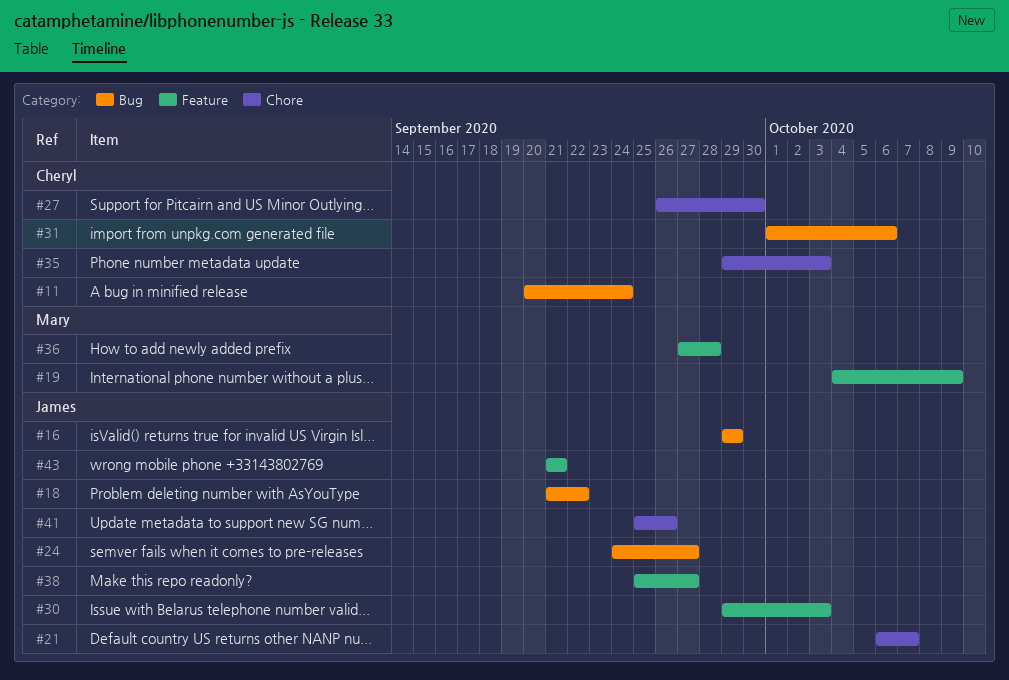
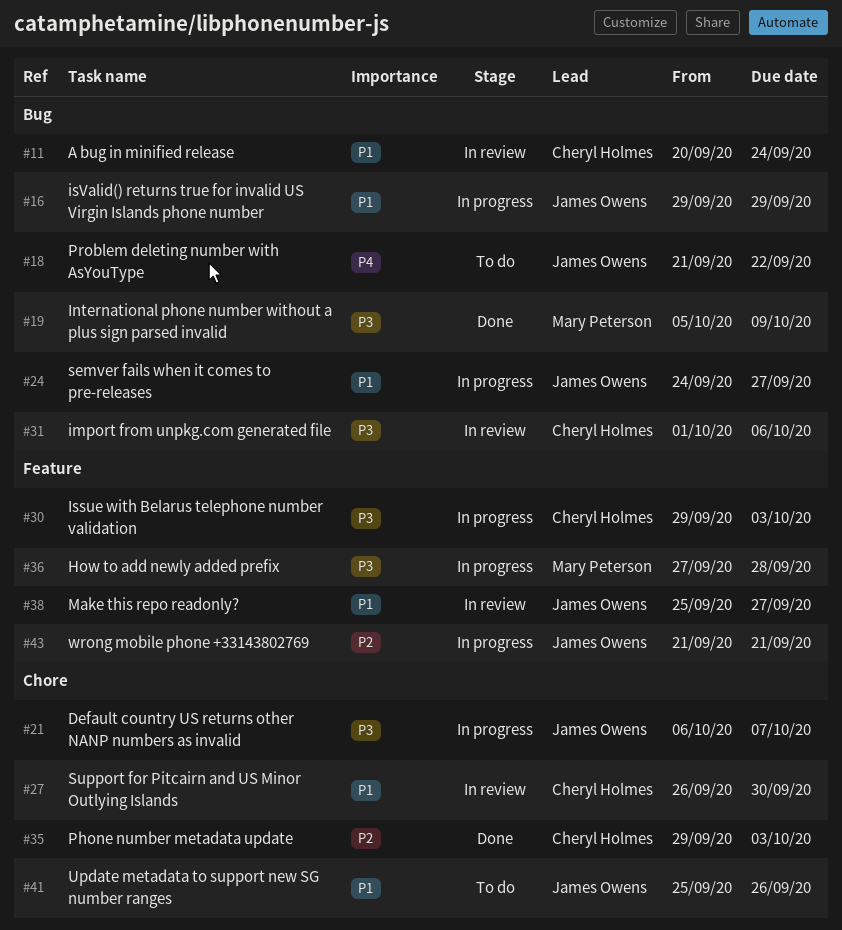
#19, label: Feature -> Bug
#19, start: Oct 4 -> Oct 5
#30, owner: James Owens -> Cheryl Holmes

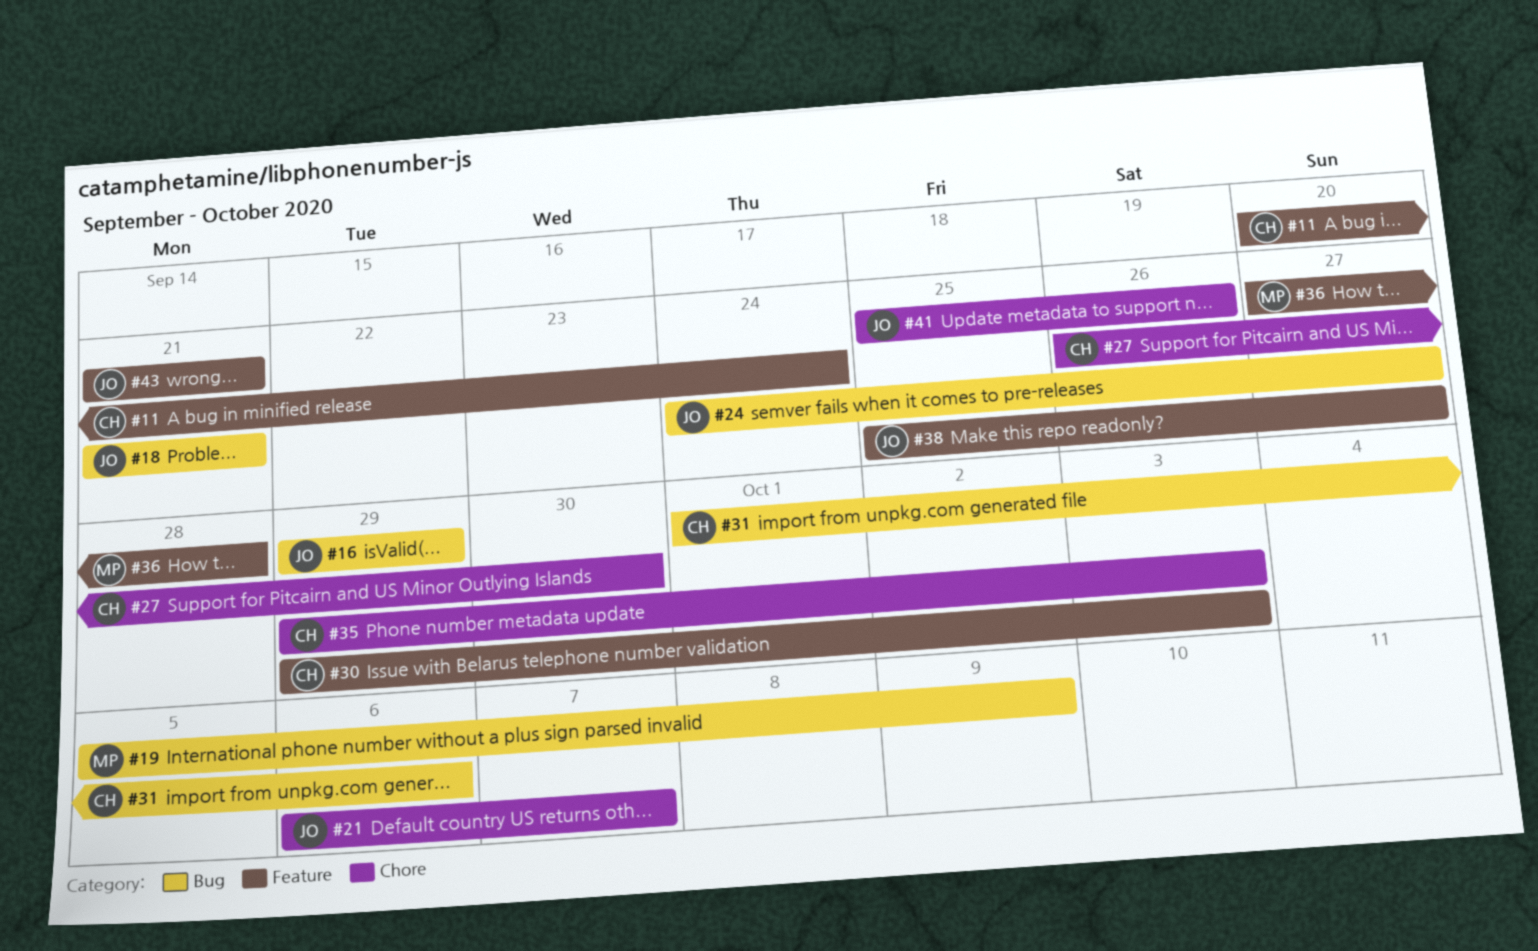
#11, label: Bug -> Feature
#18, due: Sep 22 -> Sep 21

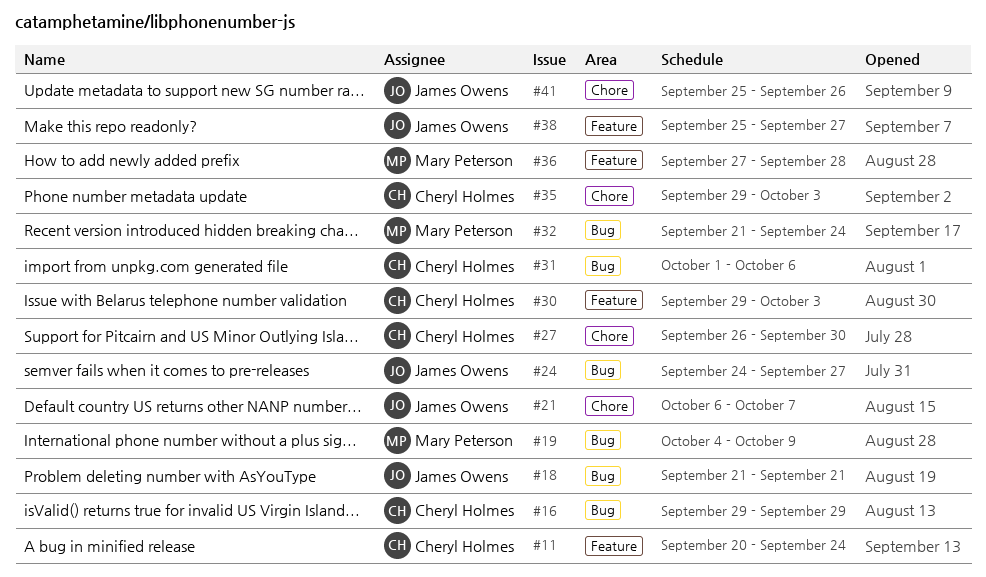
#16, owner: James Owens -> Cheryl Holmes
#19, start: Oct 5 -> Oct 4
#32: none -> present
#43: present -> none

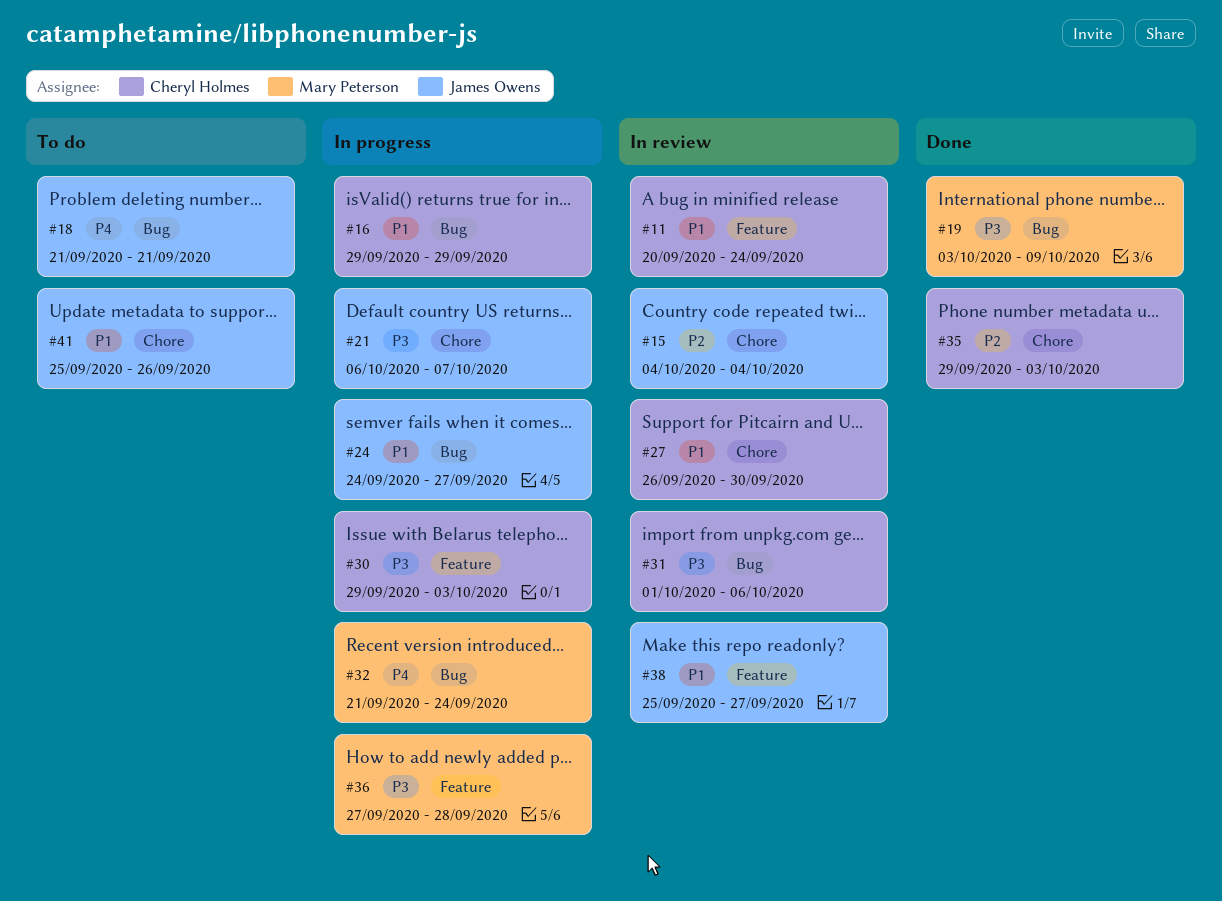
#15: none -> present
#19, start: Oct 4 -> Oct 3

